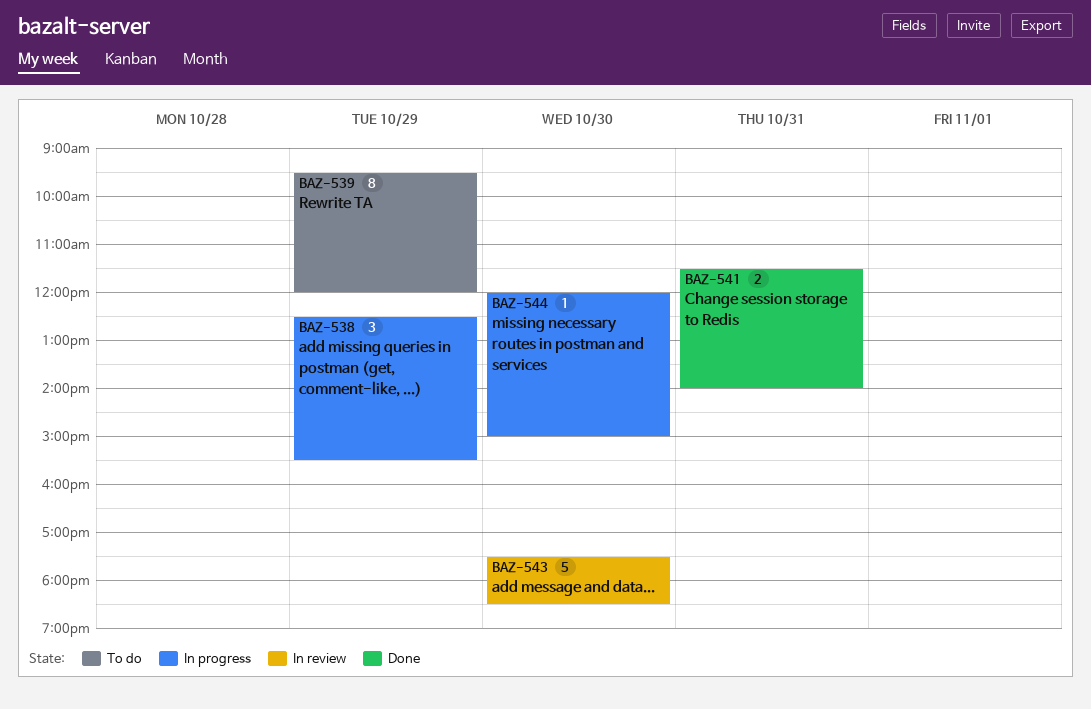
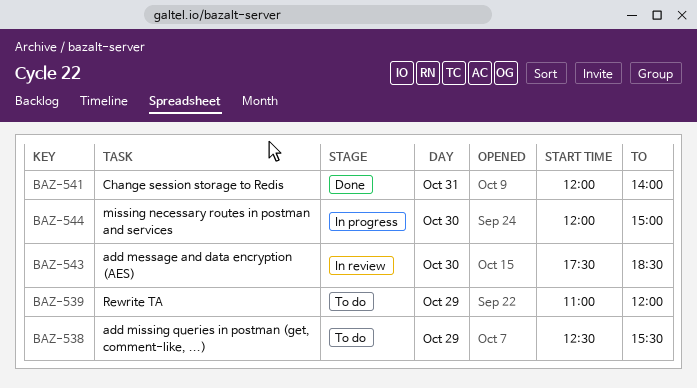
BAZ-538, status: In progress -> To do
BAZ-539, begins: 09:30 -> 11:00
BAZ-541, begins: 11:30 -> 12:00

